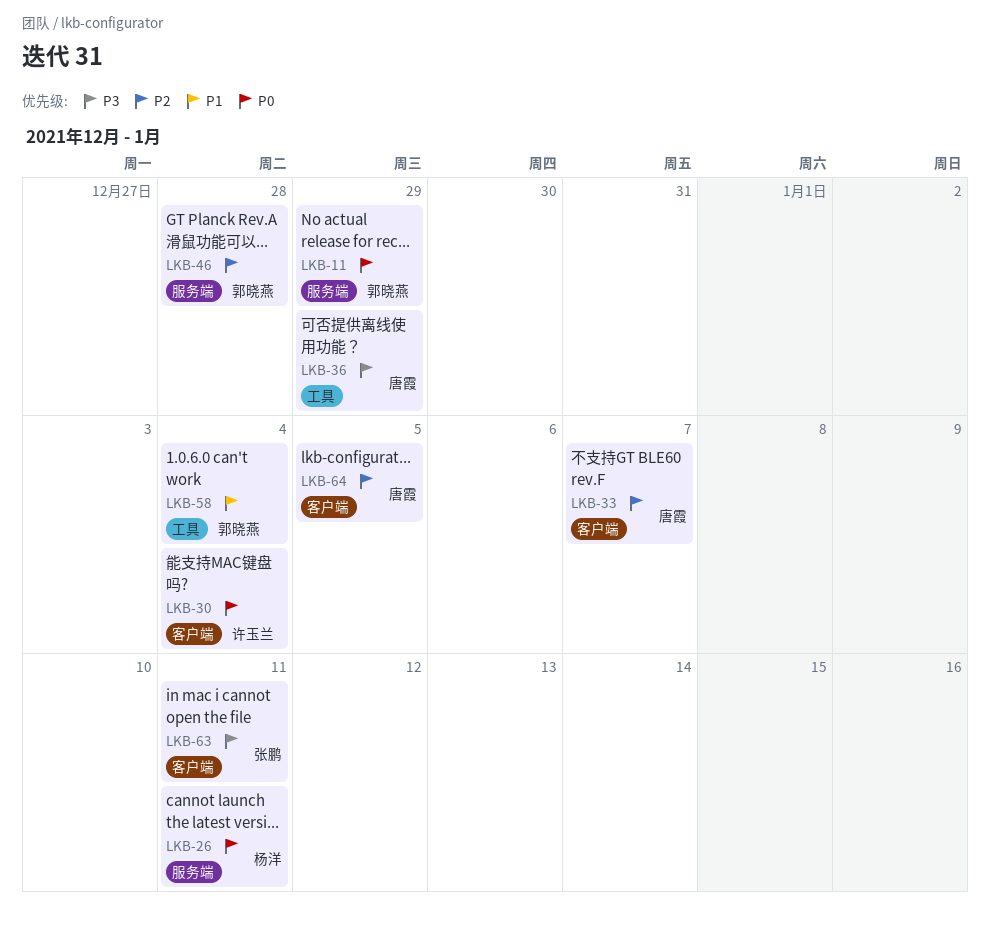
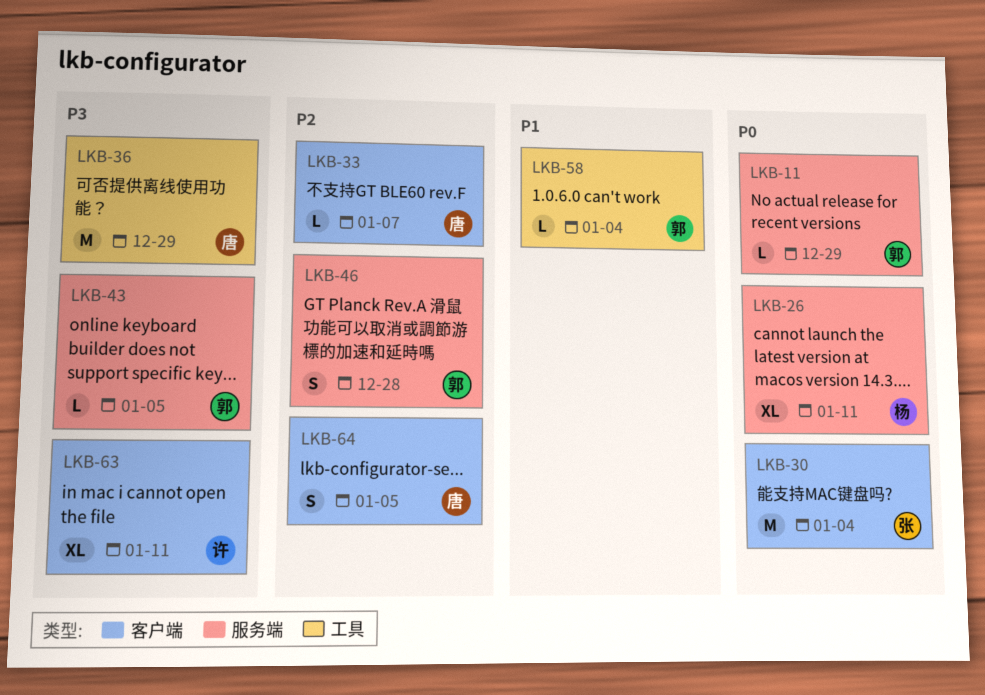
LKB-30, owner: 许玉兰 -> 张鹏
LKB-43: none -> present
LKB-63, owner: 张鹏 -> 许玉兰

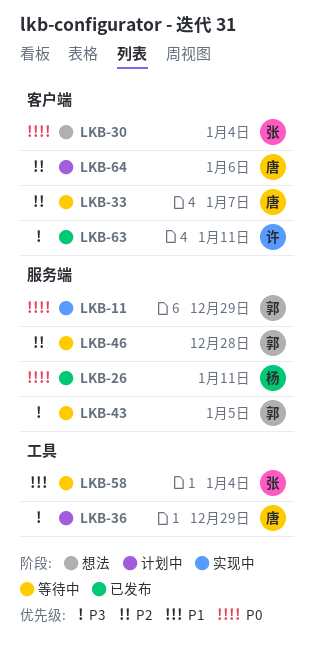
LKB-58, owner: 郭 -> 张
LKB-64, due: Jan 5 -> Jan 6

